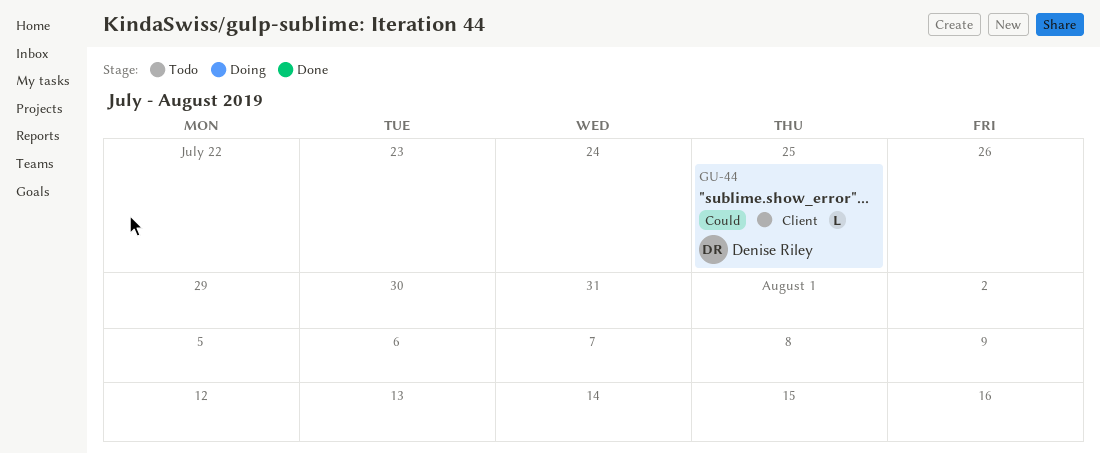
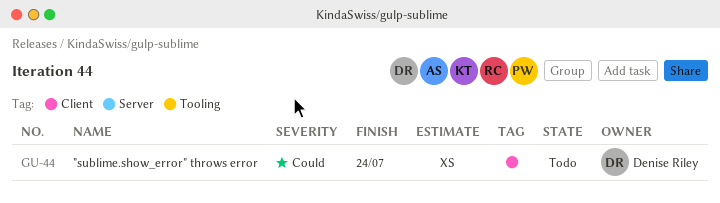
GU-44, estimate: L -> XS
GU-44, due: Jul 25 -> Jul 24

